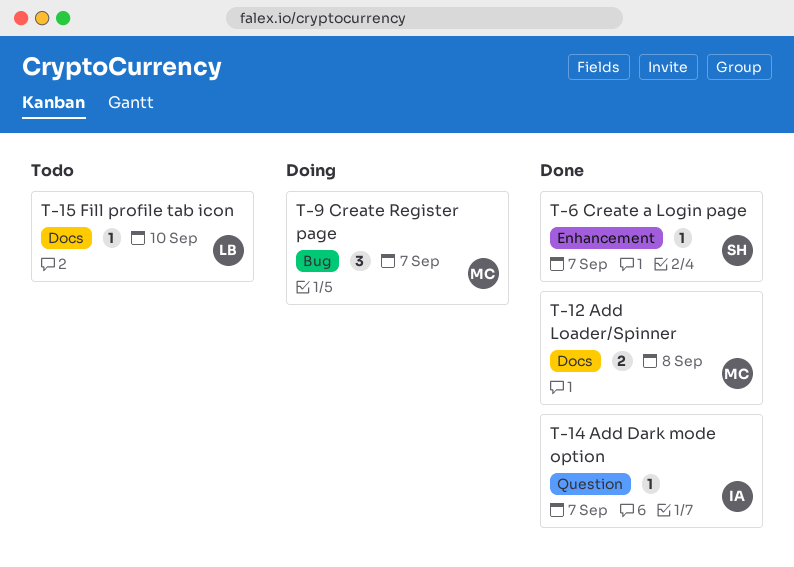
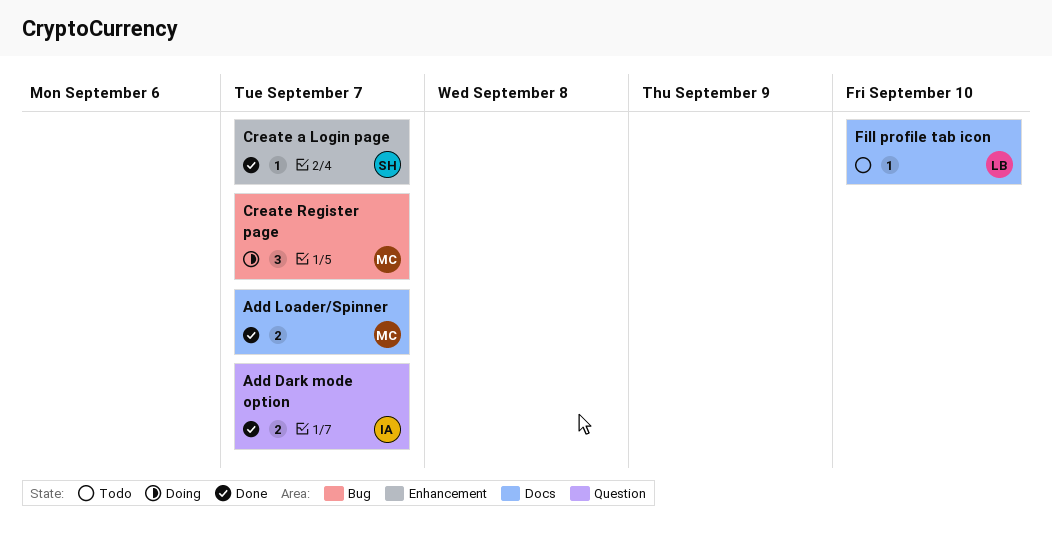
Add Dark mode option, estimate: 1 -> 2
Add Loader/Spinner, due: Sep 8 -> Sep 7

